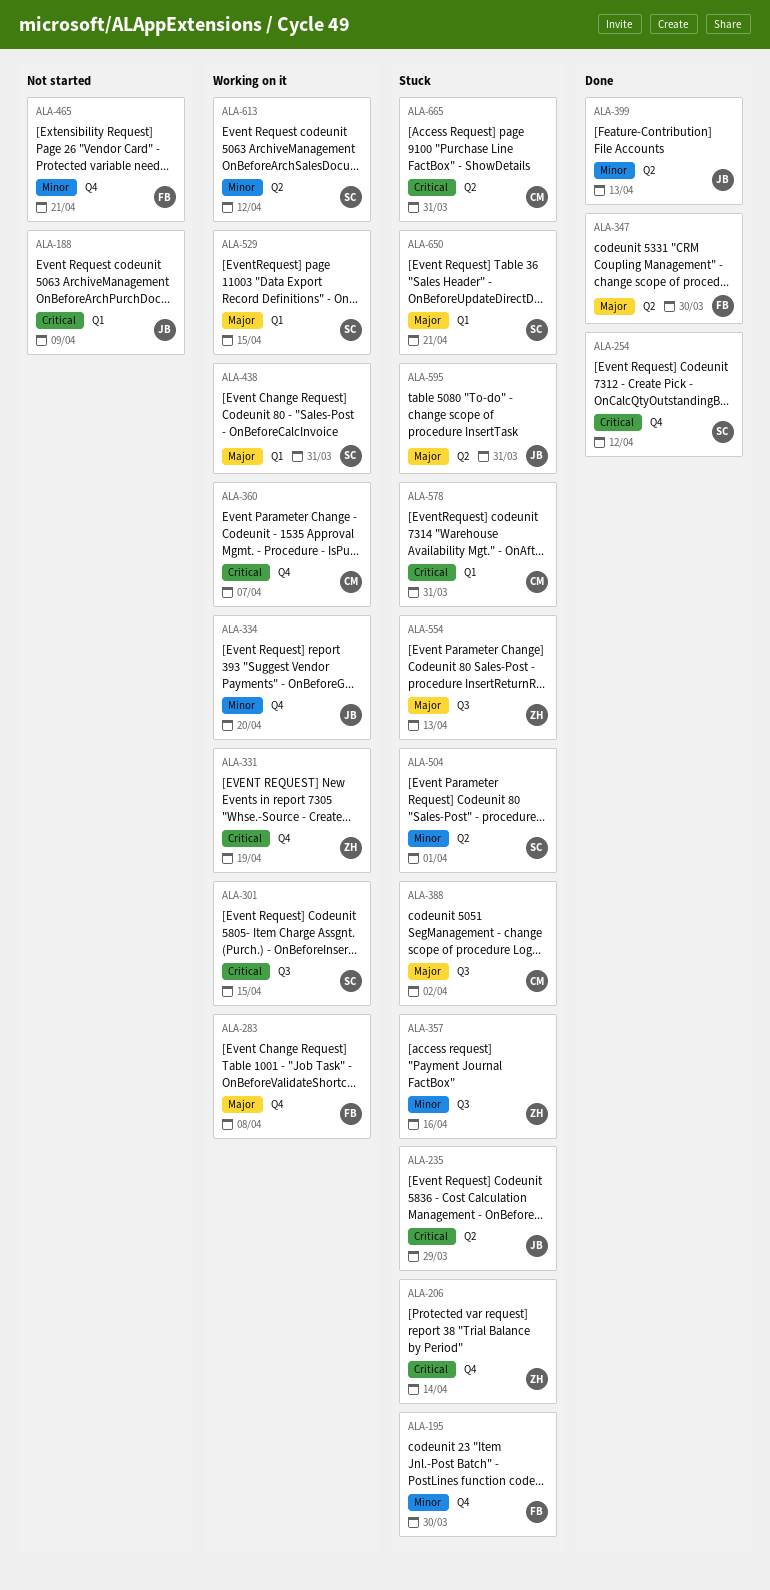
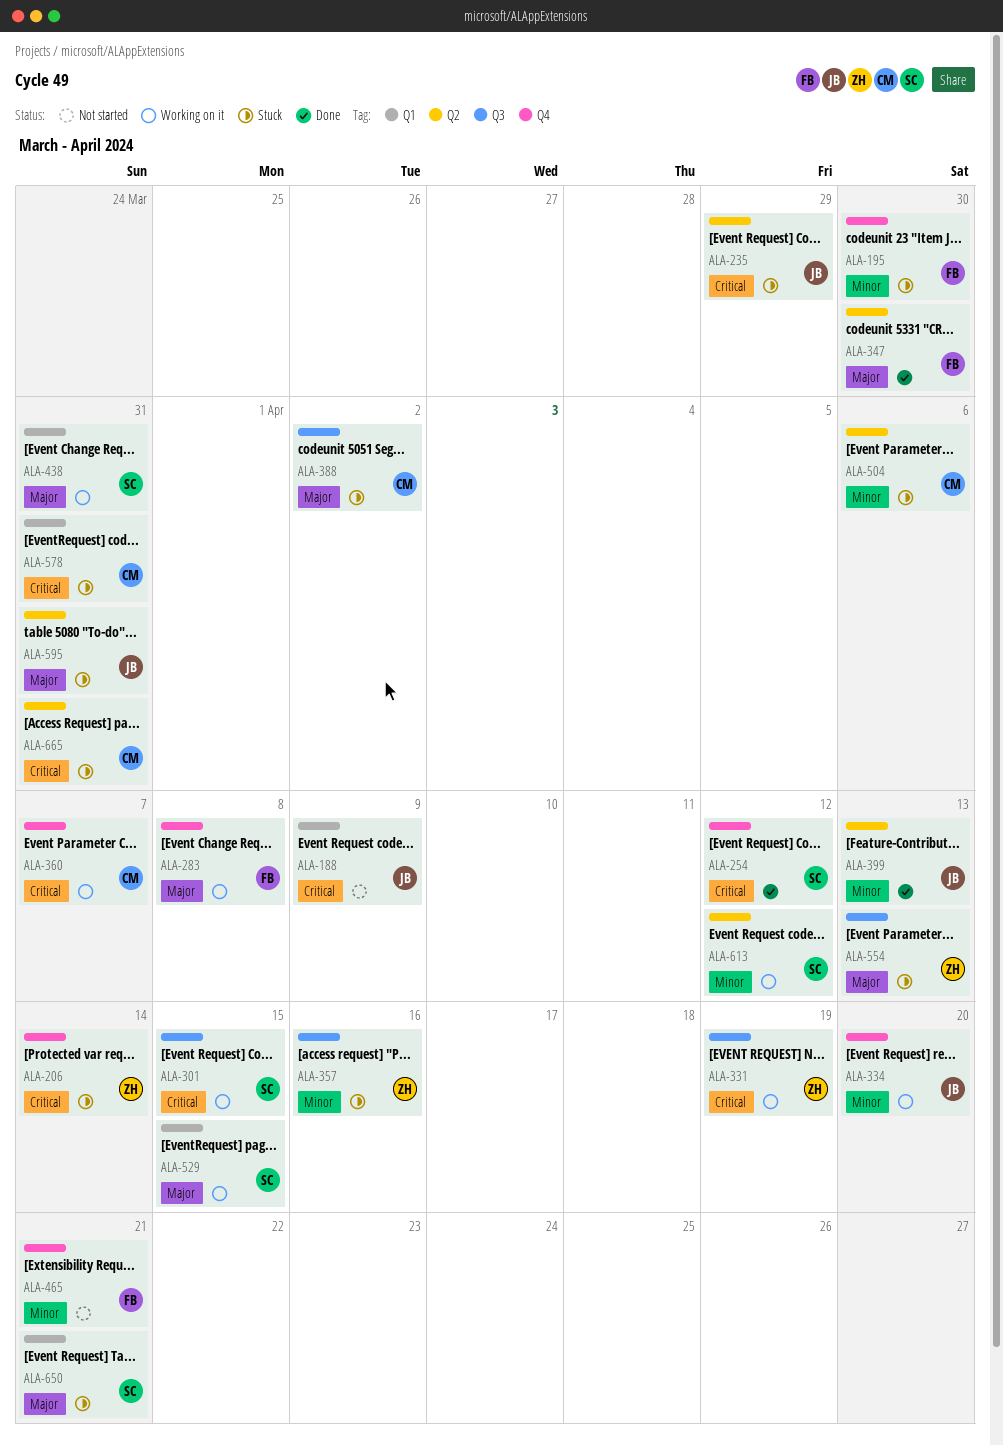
ALA-331, label: Q4 -> Q3
ALA-504, owner: SC -> CM
ALA-504, due: Apr 1 -> Apr 6

